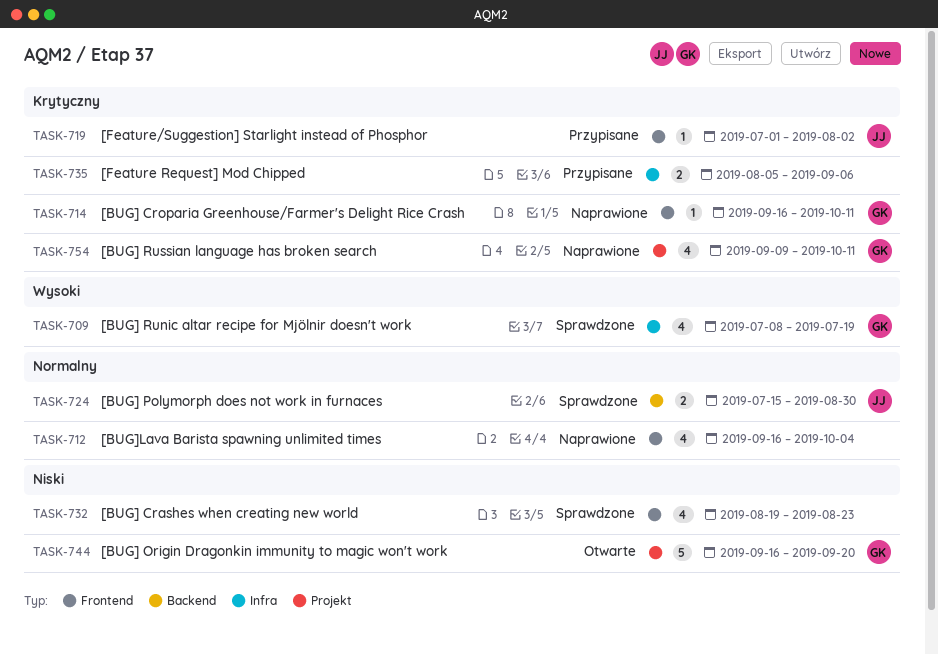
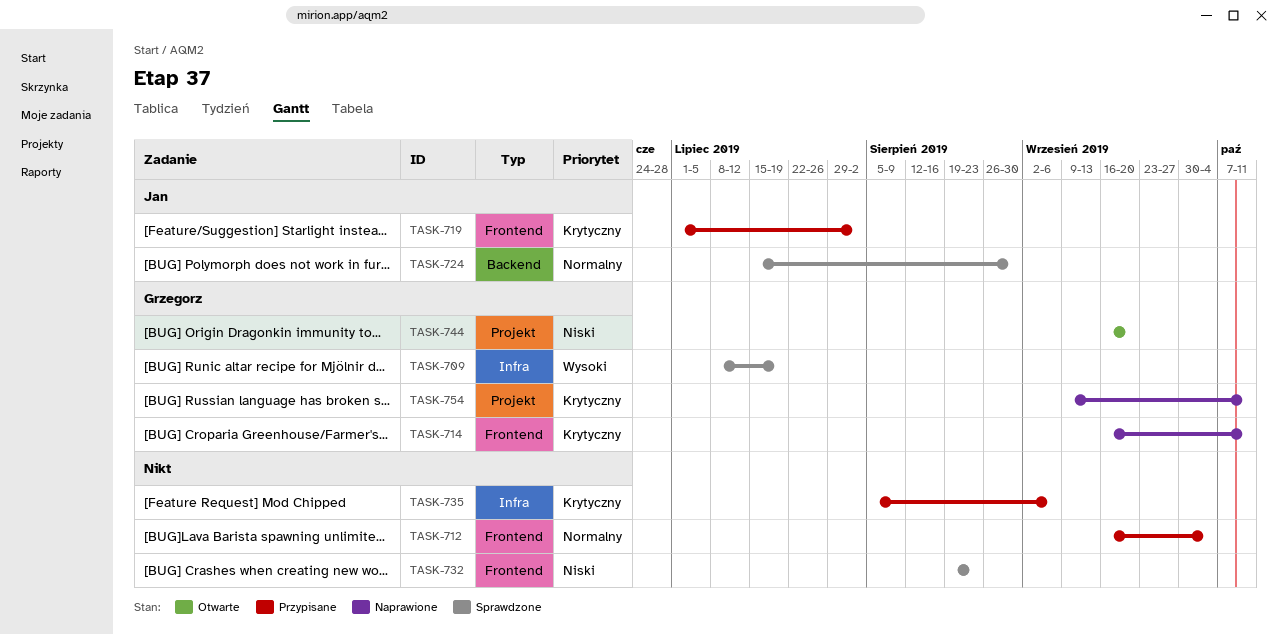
TASK-712, status: Naprawione -> Przypisane

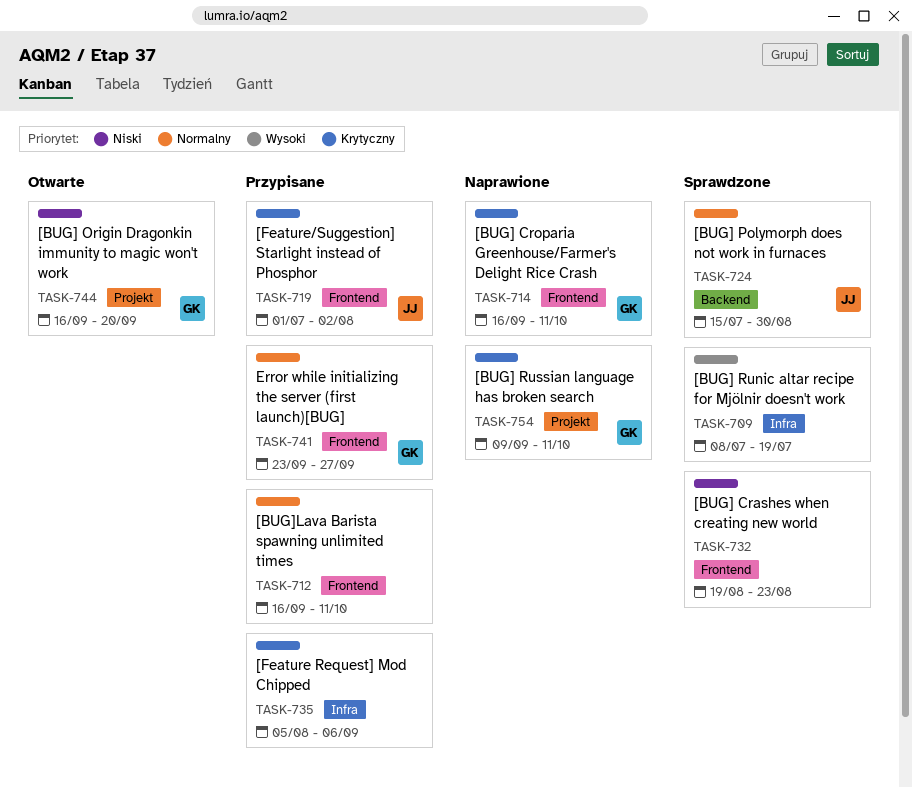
TASK-709, owner: Grzegorz -> none
TASK-712, due: Oct 4 -> Oct 11
TASK-741: none -> present

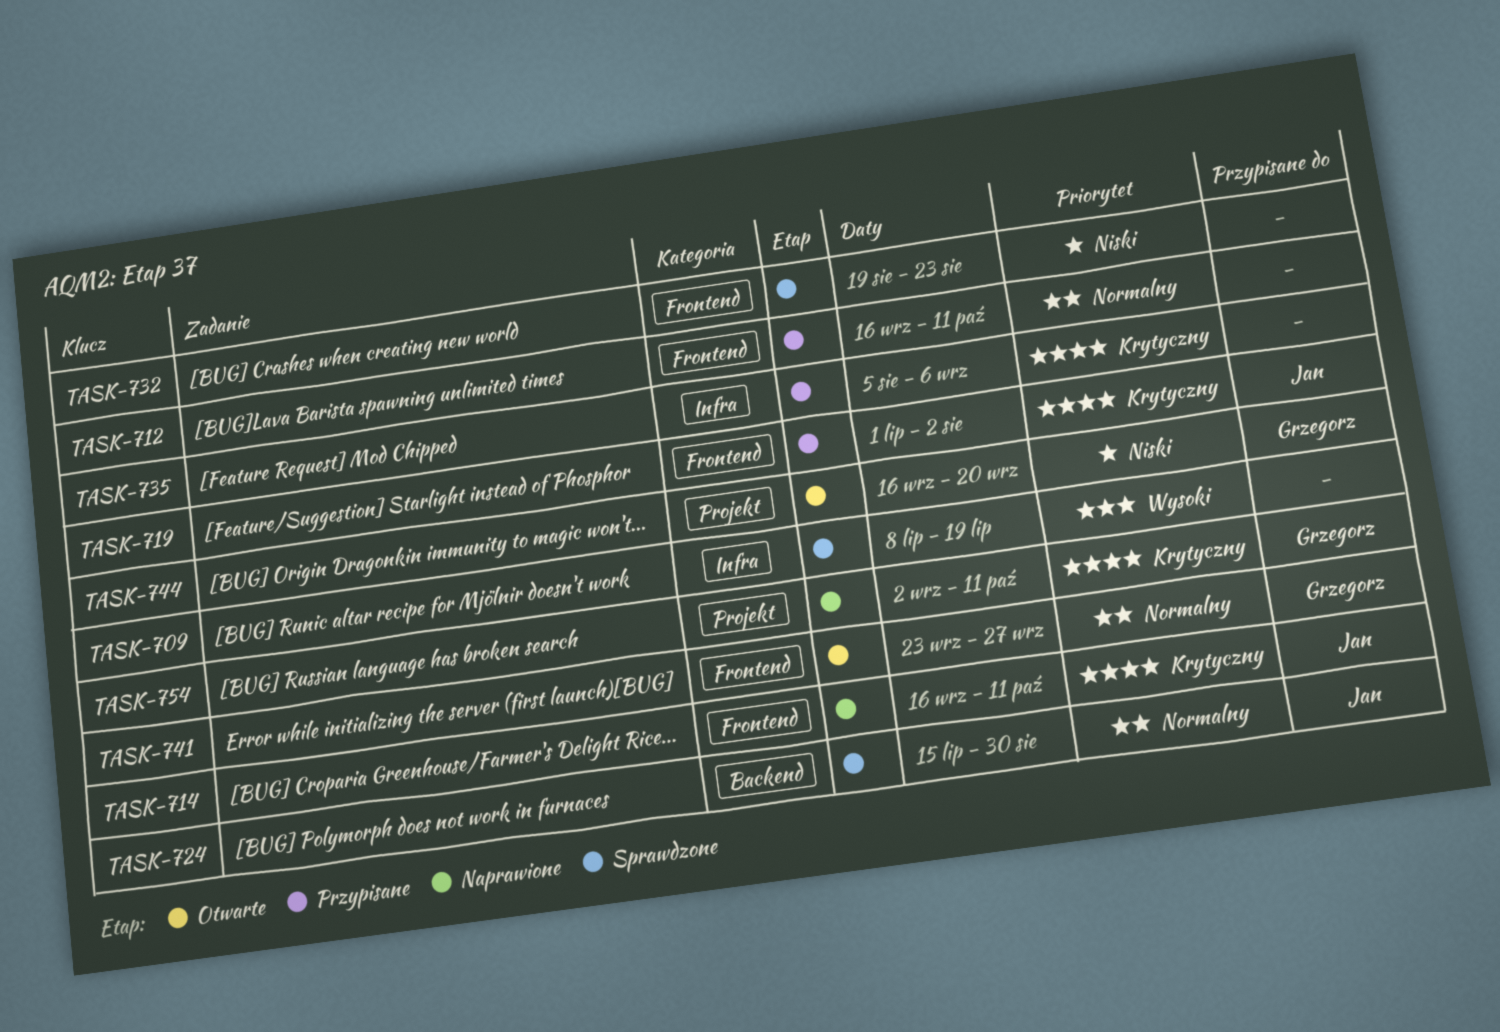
TASK-714, owner: Grzegorz -> Jan
TASK-741, status: Przypisane -> Otwarte
TASK-754, start: Sep 9 -> Sep 2

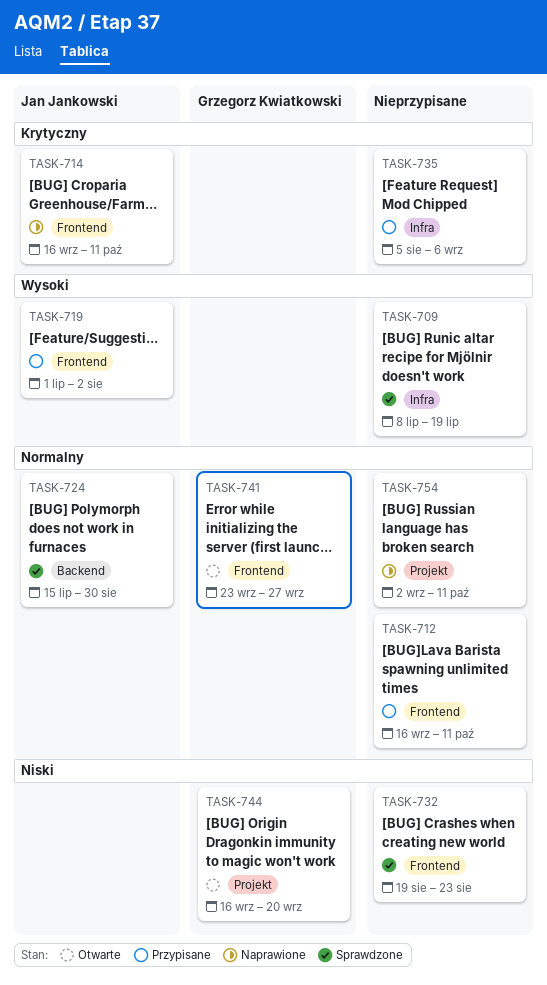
TASK-719, priority: Krytyczny -> Wysoki
TASK-754, owner: Grzegorz Kwiatkowski -> none
TASK-754, priority: Krytyczny -> Normalny

